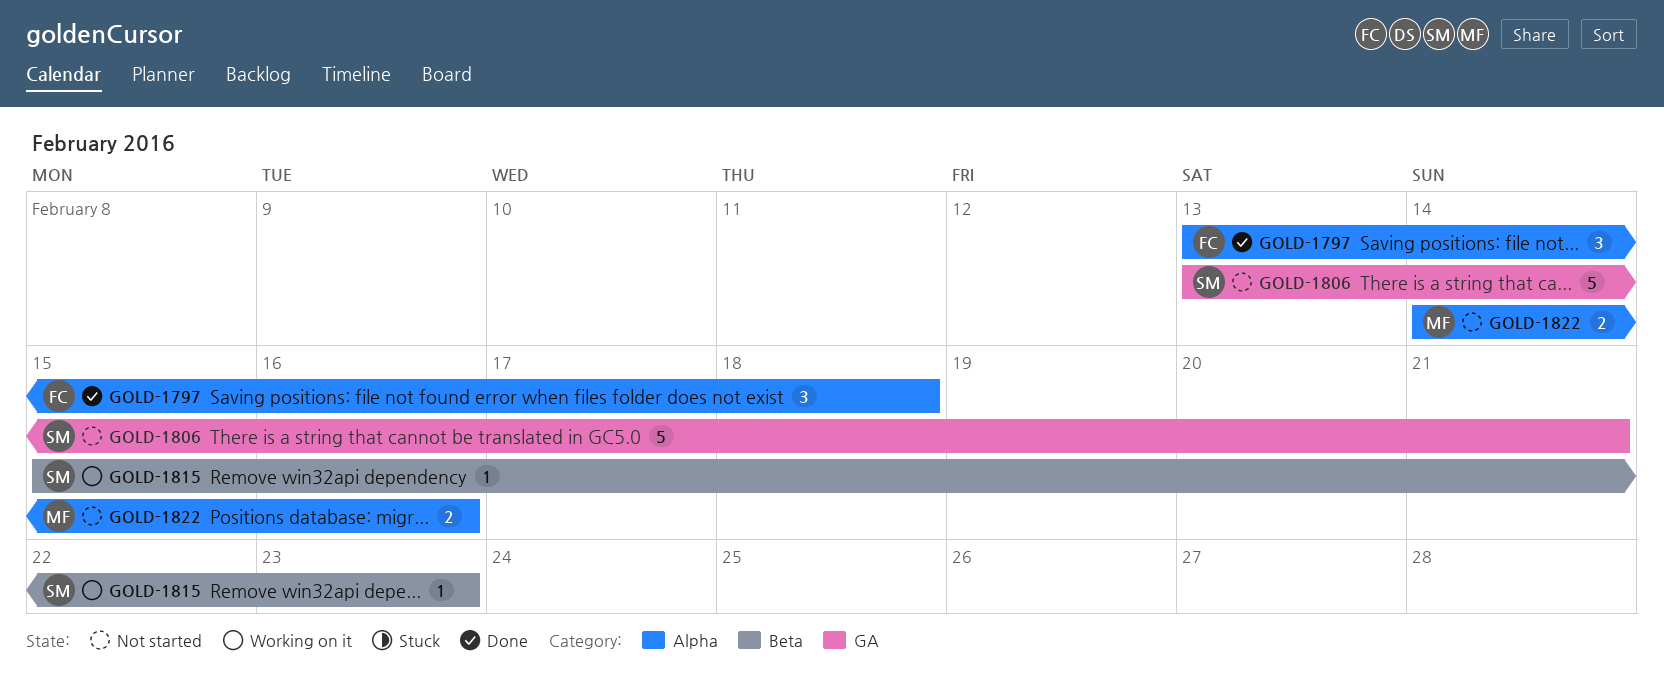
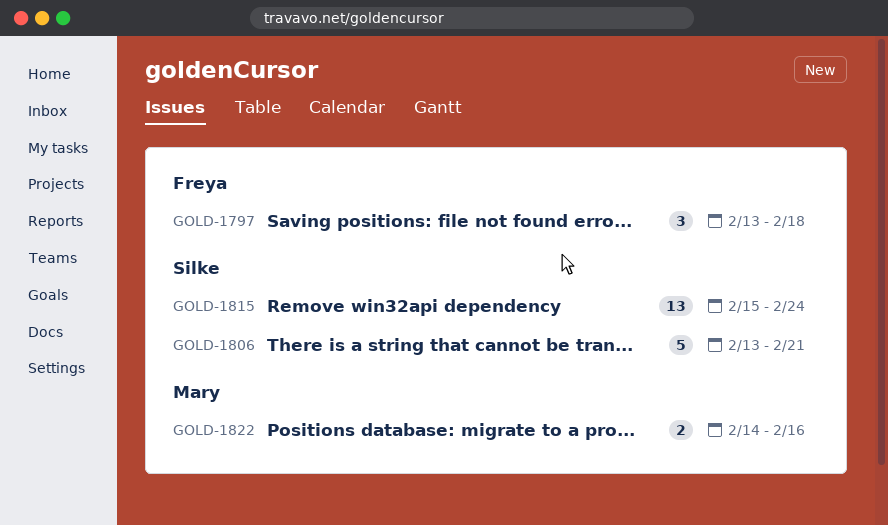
GOLD-1815, estimate: 1 -> 13
GOLD-1815, due: Feb 23 -> Feb 24

